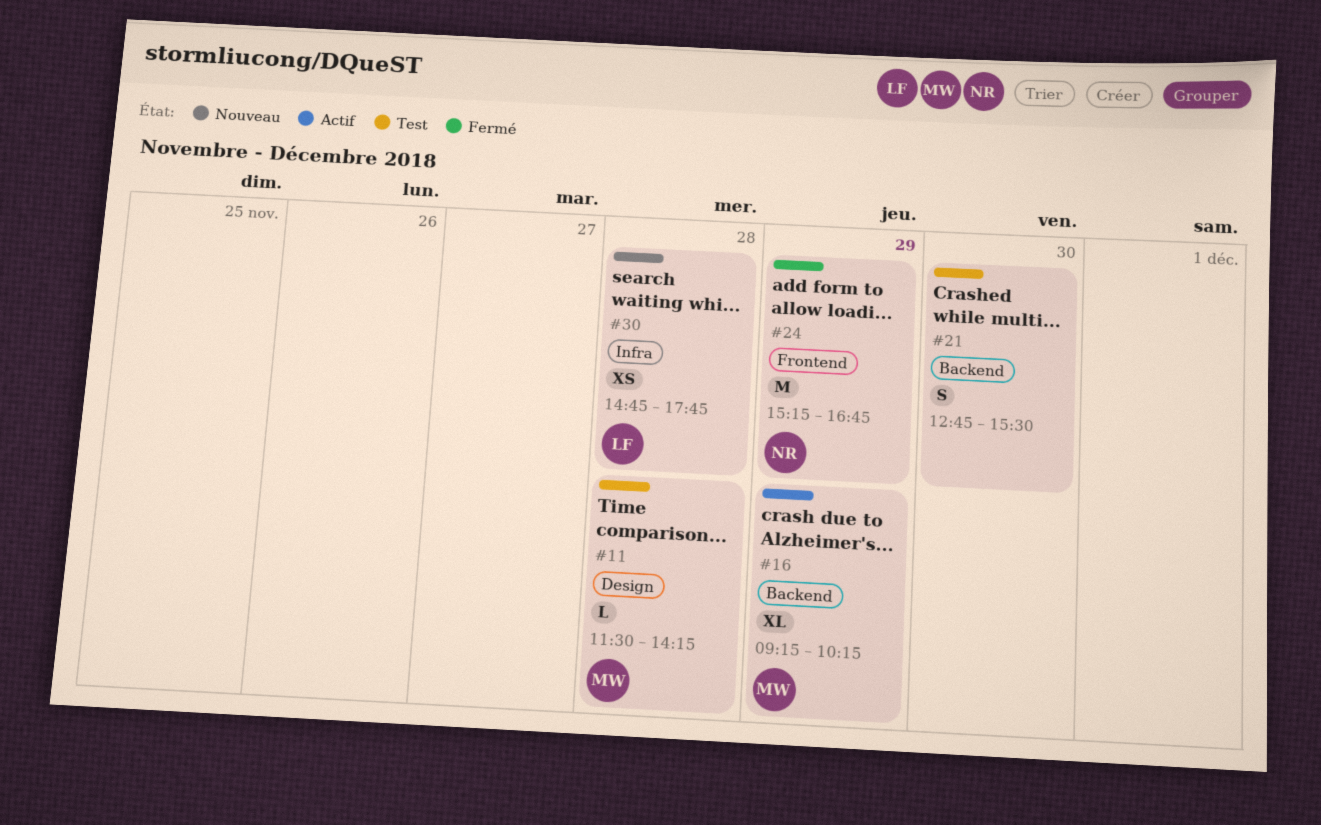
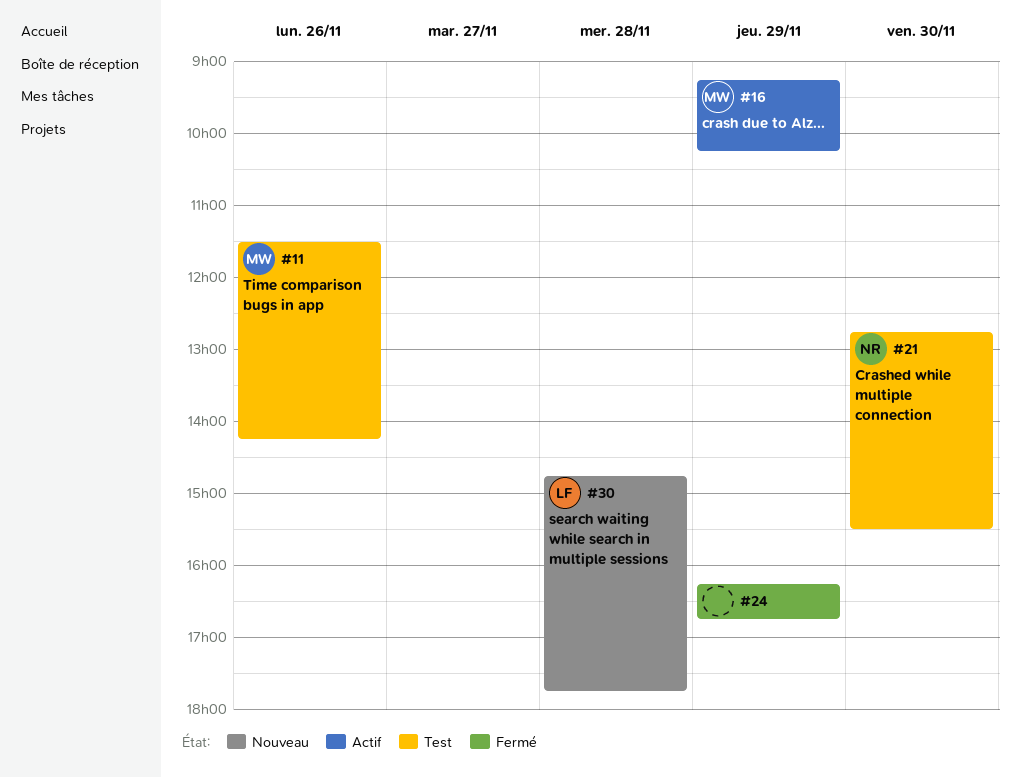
#11, day: Nov 28 -> Nov 26
#21, owner: none -> NR
#24, owner: NR -> none
#24, begins: 15:15 -> 16:15

